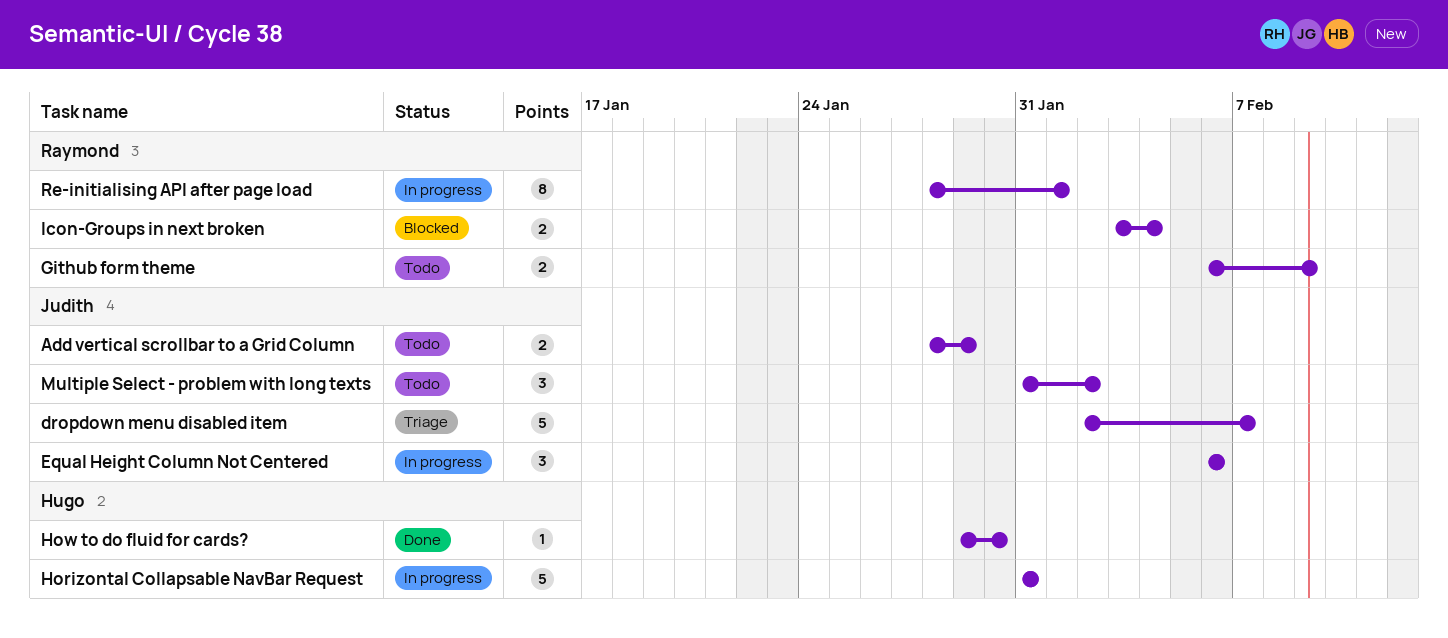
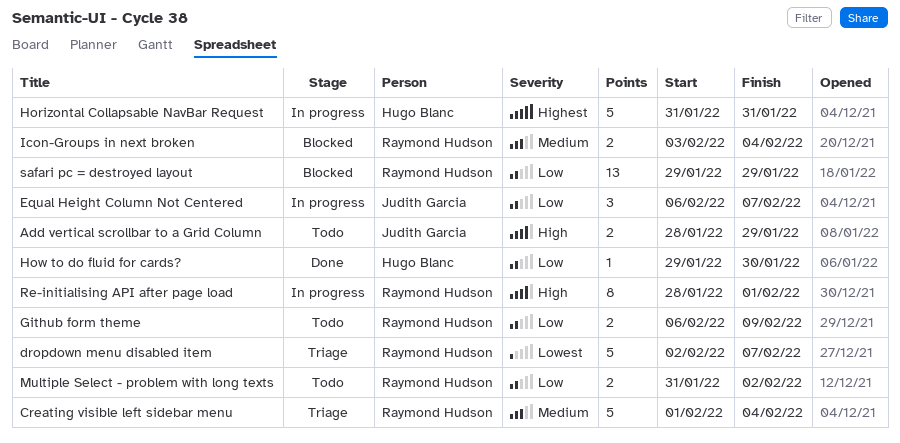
Creating visible left sidebar menu: none -> present
dropdown menu disabled item, owner: Judith Garcia -> Raymond Hudson
Equal Height Column Not Centered, due: Feb 6 -> Feb 7
Multiple Select - problem with long texts, owner: Judith Garcia -> Raymond Hudson
Multiple Select - problem with long texts, estimate: 3 -> 2
safari pc = destroyed layout: none -> present

